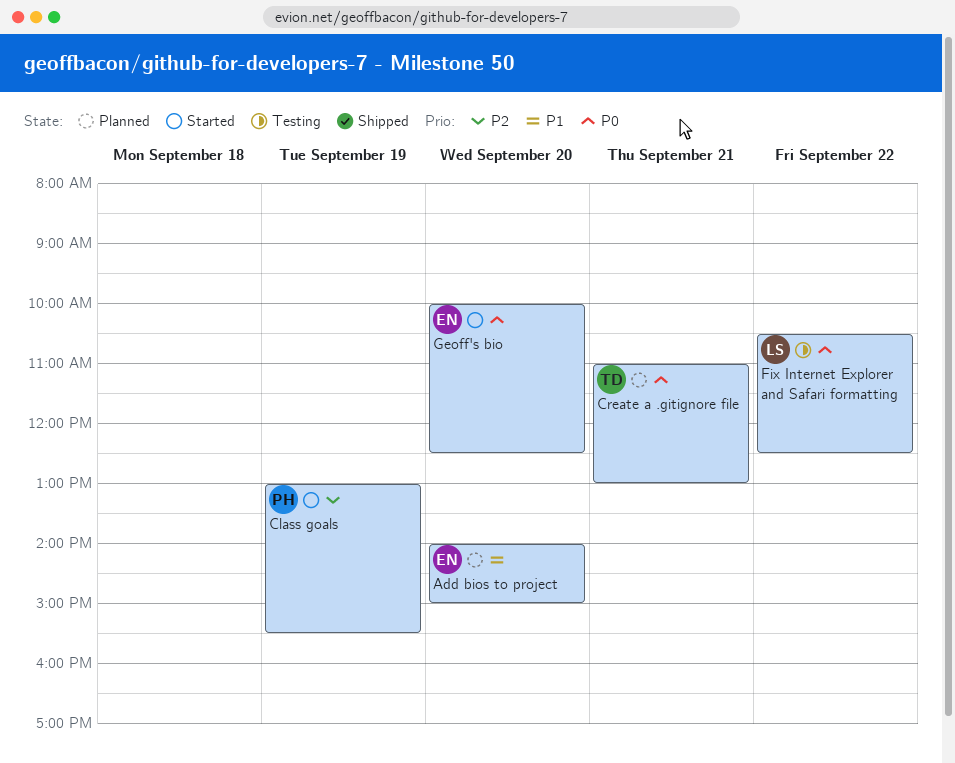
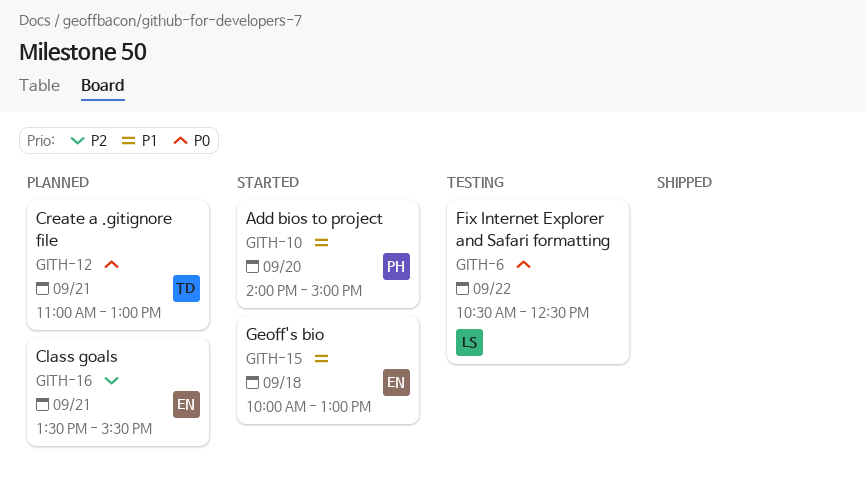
Add bios to project, status: Planned -> Started
Add bios to project, owner: EN -> PH
Class goals, status: Started -> Planned
Class goals, owner: PH -> EN
Class goals, day: Sep 19 -> Sep 21
Class goals, begins: 13:00 -> 13:30
Geoff's bio, priority: P0 -> P1
Geoff's bio, day: Sep 20 -> Sep 18
Geoff's bio, ends: 12:30 -> 13:00

